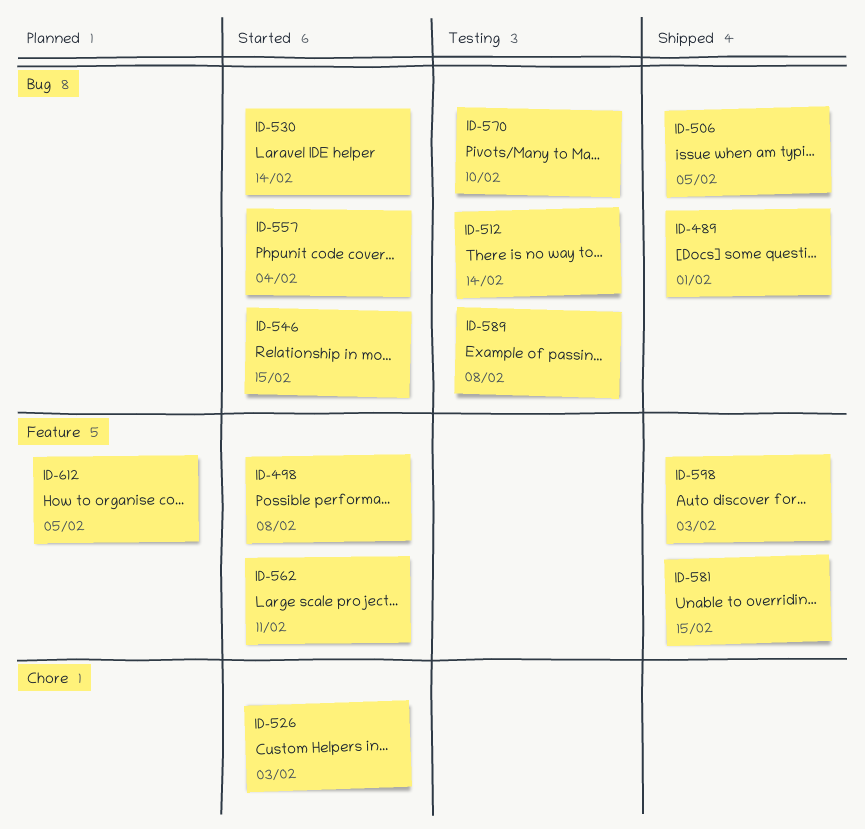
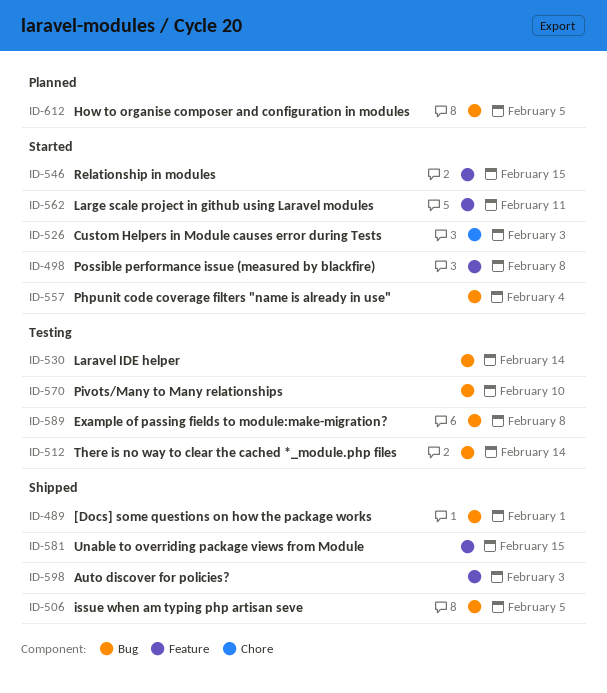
ID-530, status: Started -> Testing
ID-546, label: Bug -> Feature
ID-612, label: Feature -> Bug

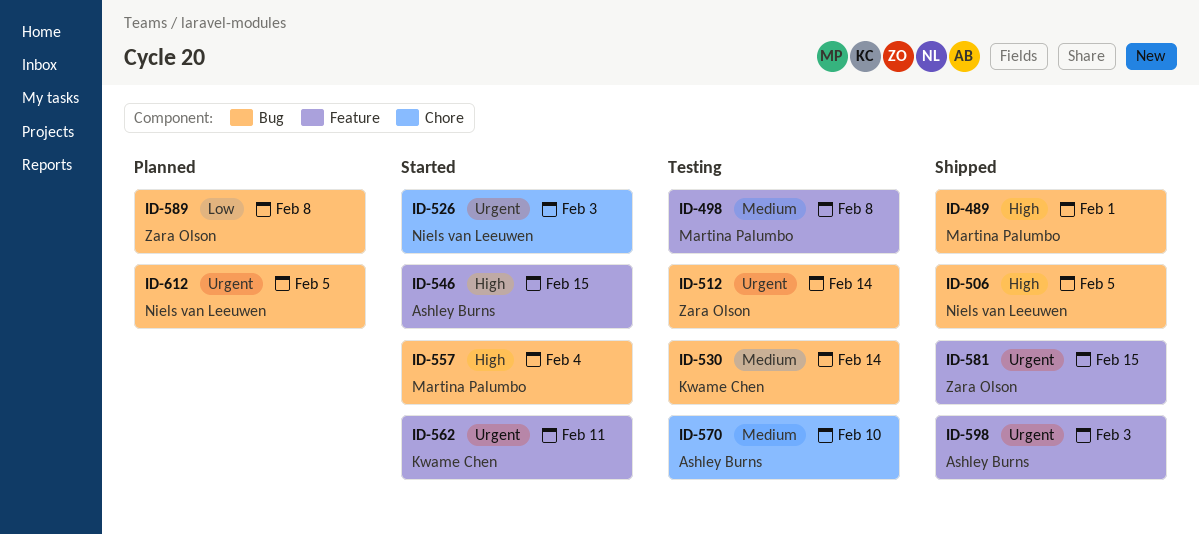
ID-498, status: Started -> Testing
ID-570, label: Bug -> Chore
ID-589, status: Testing -> Planned

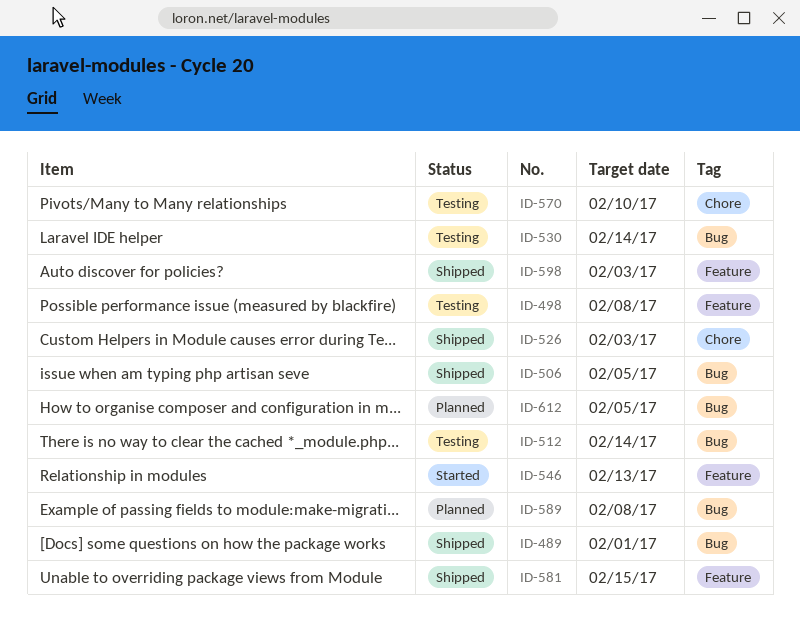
ID-526, status: Started -> Shipped
ID-546, due: Feb 15 -> Feb 13
ID-557: present -> none
ID-562: present -> none

